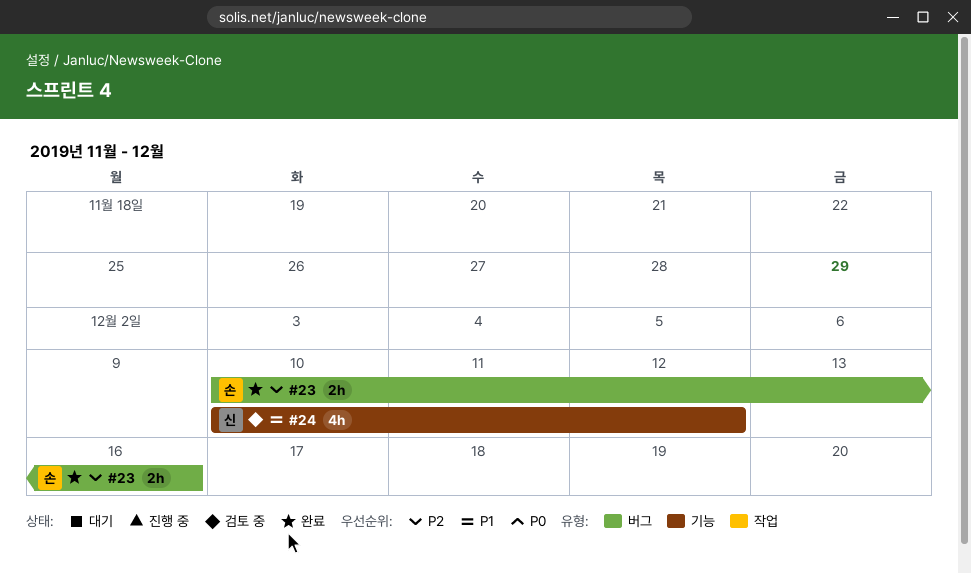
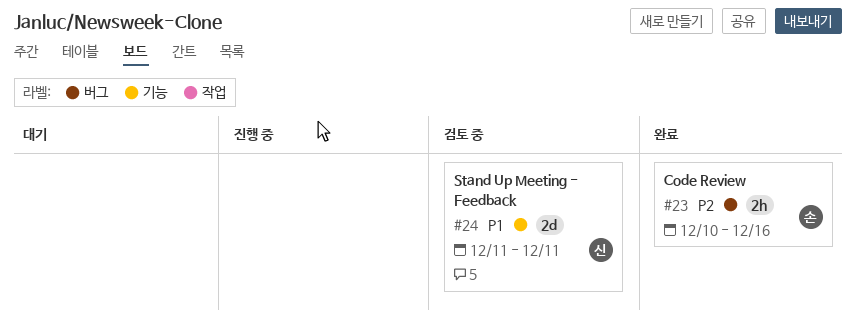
#24, estimate: 4h -> 2d
#24, start: Dec 10 -> Dec 11
#24, due: Dec 12 -> Dec 11

